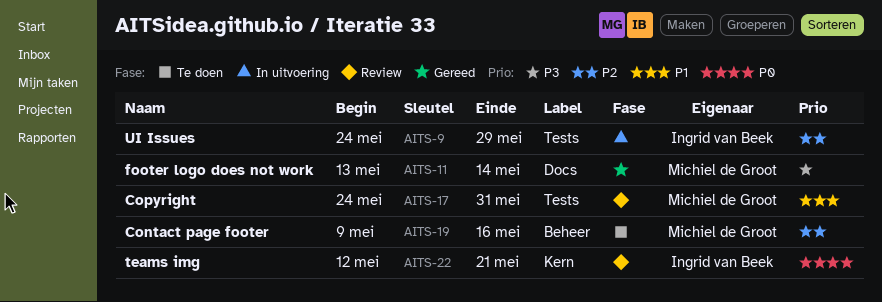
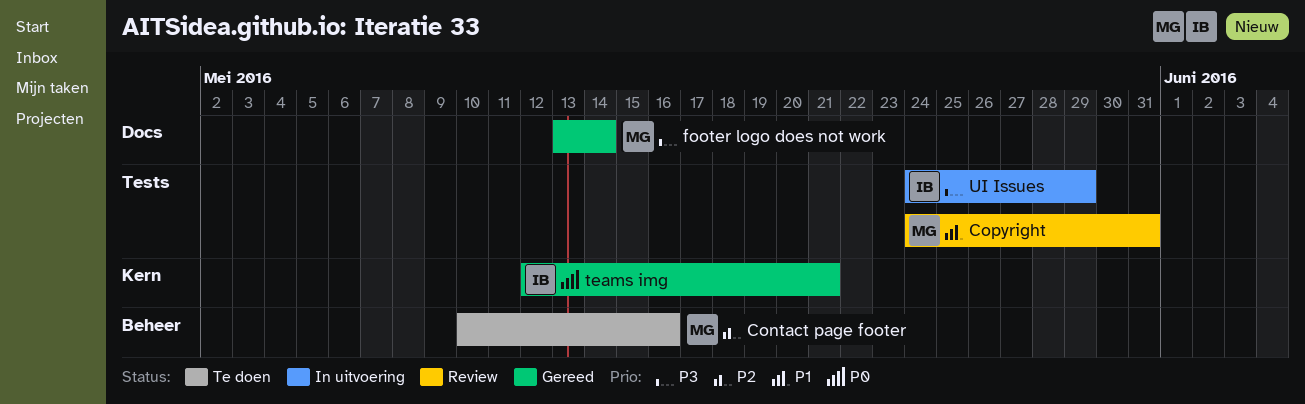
Contact page footer, start: May 9 -> May 10
teams img, status: Review -> Gereed
UI Issues, priority: P2 -> P3

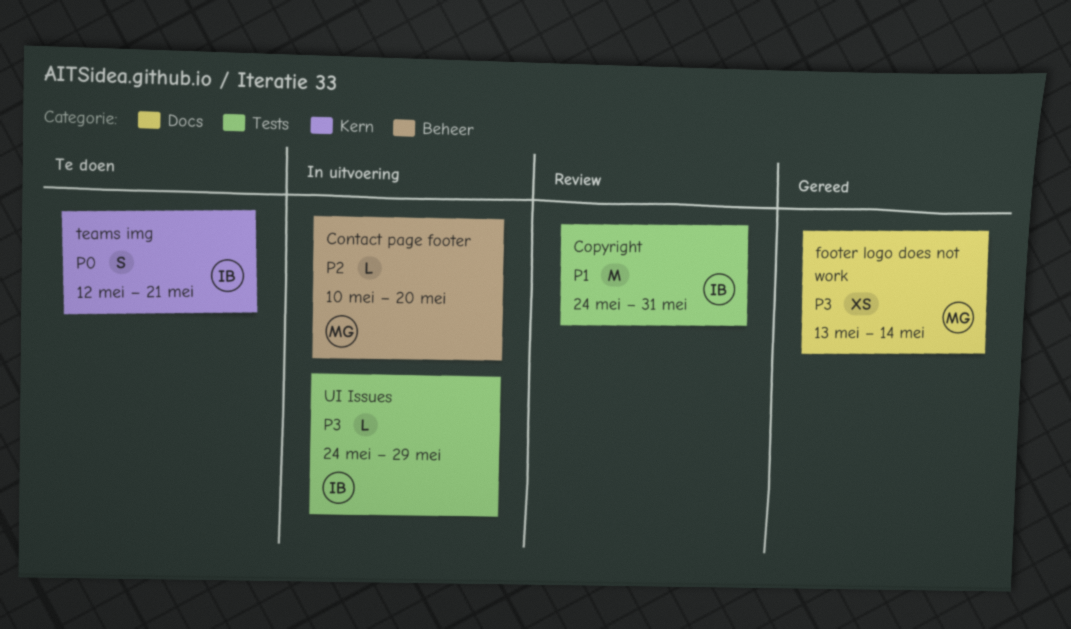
Contact page footer, status: Te doen -> In uitvoering
Contact page footer, due: May 16 -> May 20
Copyright, owner: MG -> IB
teams img, status: Gereed -> Te doen

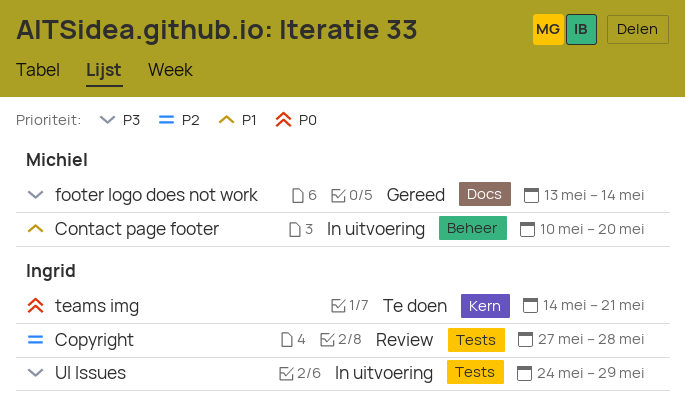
Contact page footer, priority: P2 -> P1
Copyright, priority: P1 -> P2
Copyright, start: May 24 -> May 27
Copyright, due: May 31 -> May 28
teams img, start: May 12 -> May 14

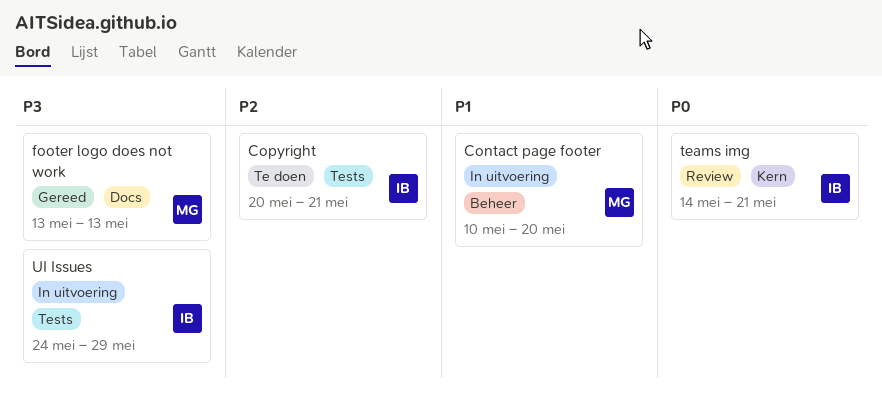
Copyright, status: Review -> Te doen
Copyright, start: May 27 -> May 20
Copyright, due: May 28 -> May 21
footer logo does not work, due: May 14 -> May 13
teams img, status: Te doen -> Review

